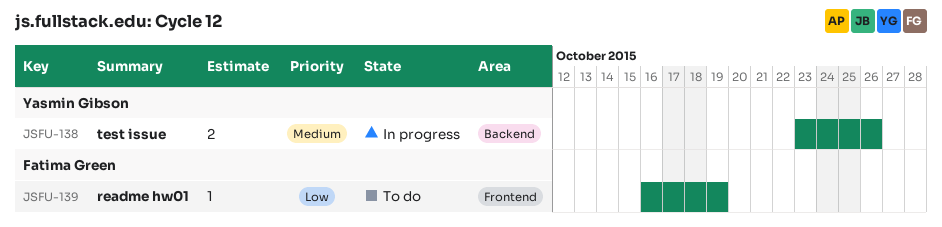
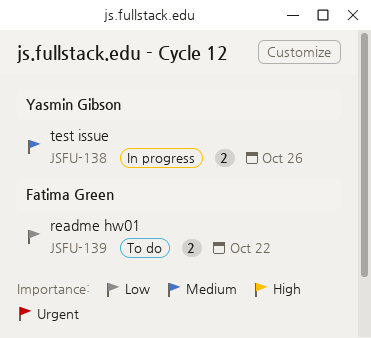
JSFU-139, estimate: 1 -> 2
JSFU-139, due: Oct 19 -> Oct 22

